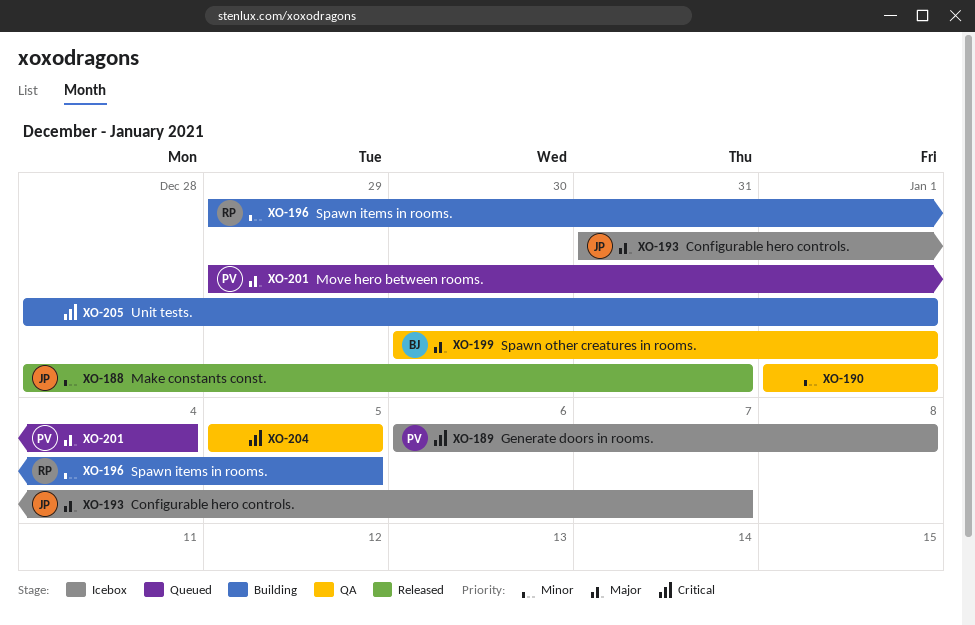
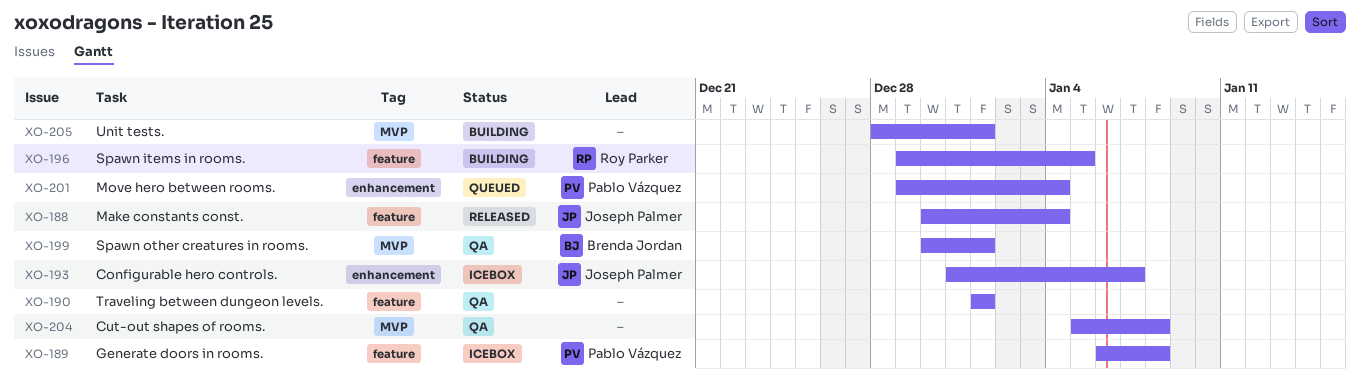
XO-188, start: Dec 28 -> Dec 30
XO-188, due: Dec 31 -> Jan 4
XO-204, due: Jan 5 -> Jan 8

